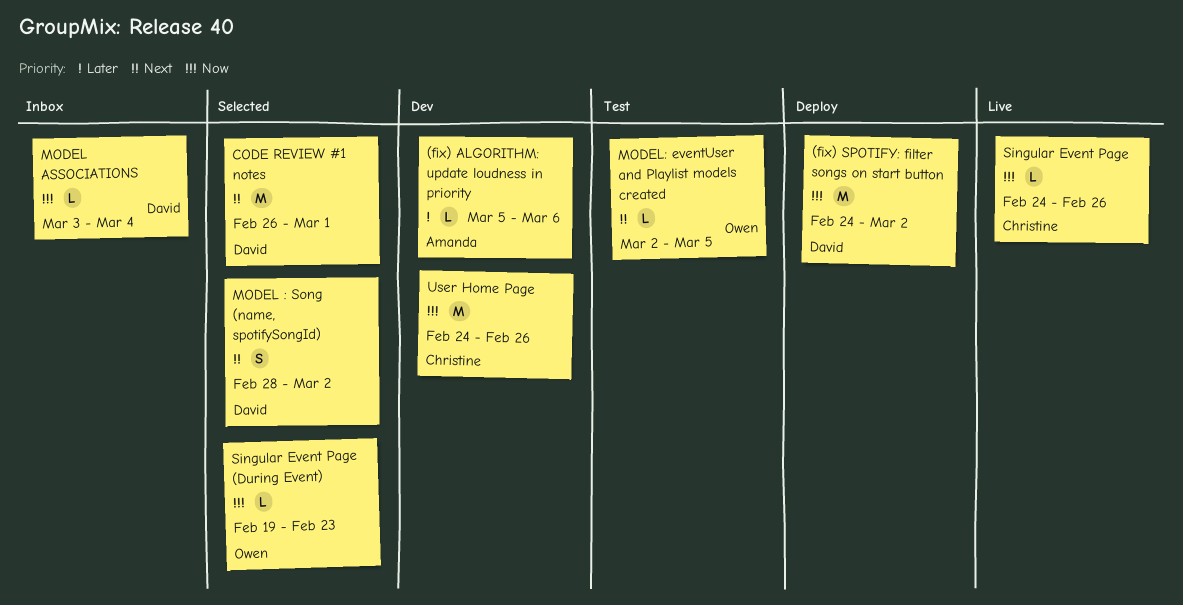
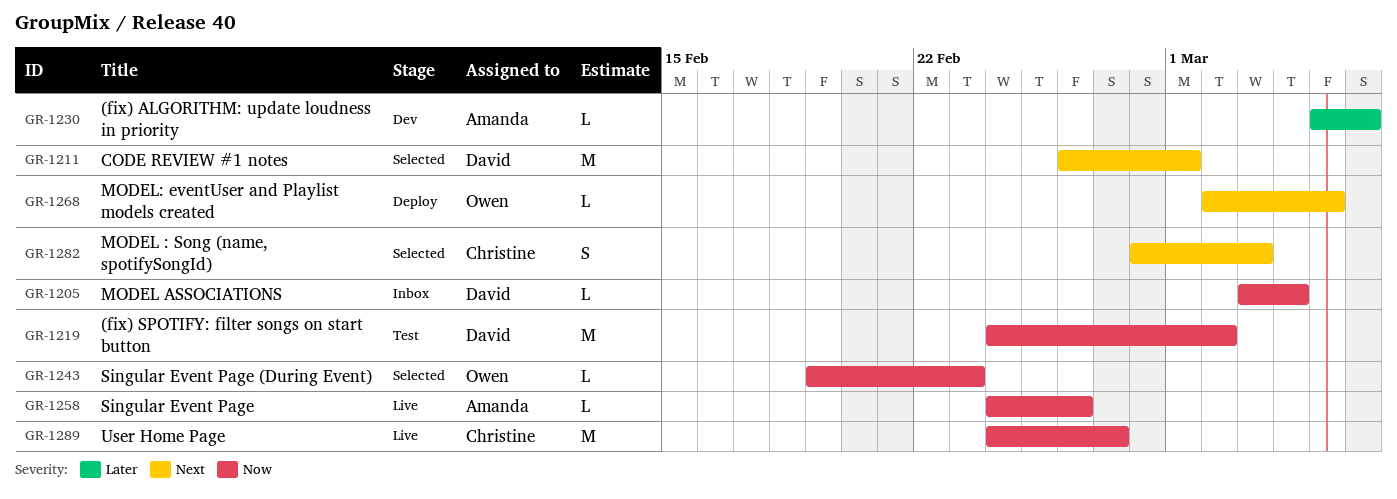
(fix) SPOTIFY: filter songs on start button, status: Deploy -> Test
MODEL : Song (name, spotifySongId), owner: David -> Christine
MODEL : Song (name, spotifySongId), due: Mar 2 -> Mar 3
MODEL: eventUser and Playlist models created, status: Test -> Deploy
Singular Event Page, owner: Christine -> Amanda
User Home Page, status: Dev -> Live
User Home Page, due: Feb 26 -> Feb 27

